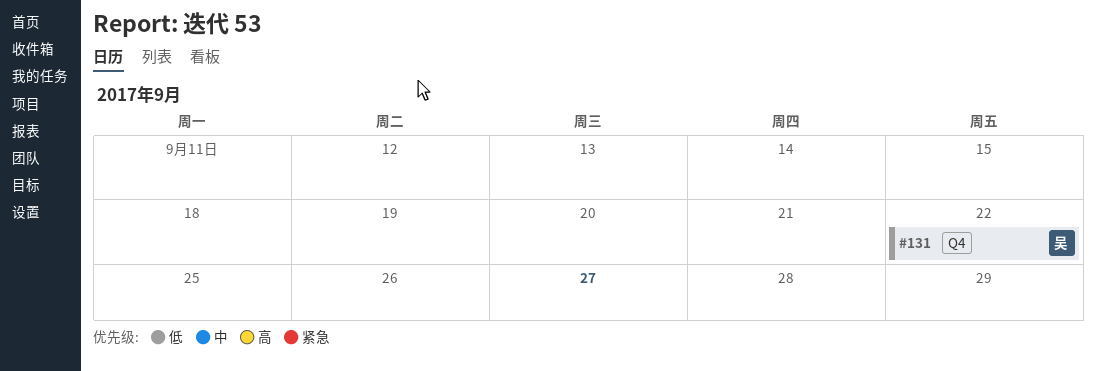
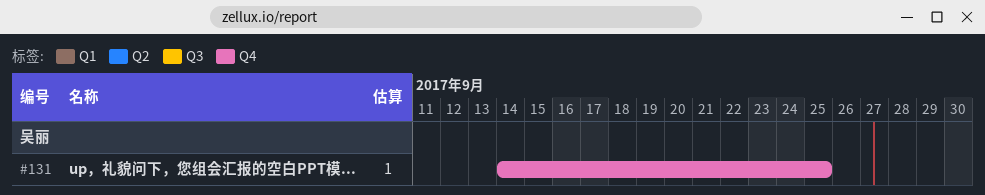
#131, due: Sep 22 -> Sep 25

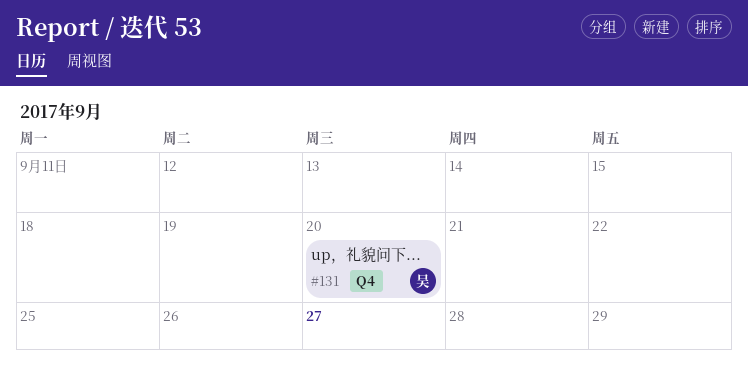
#131, due: Sep 25 -> Sep 20

